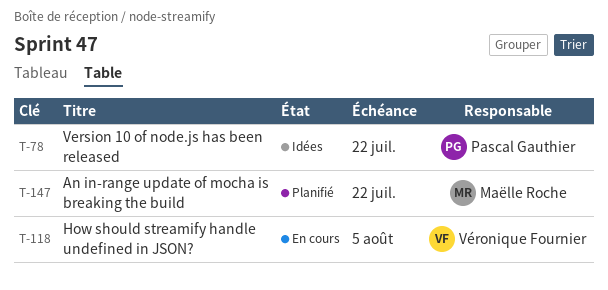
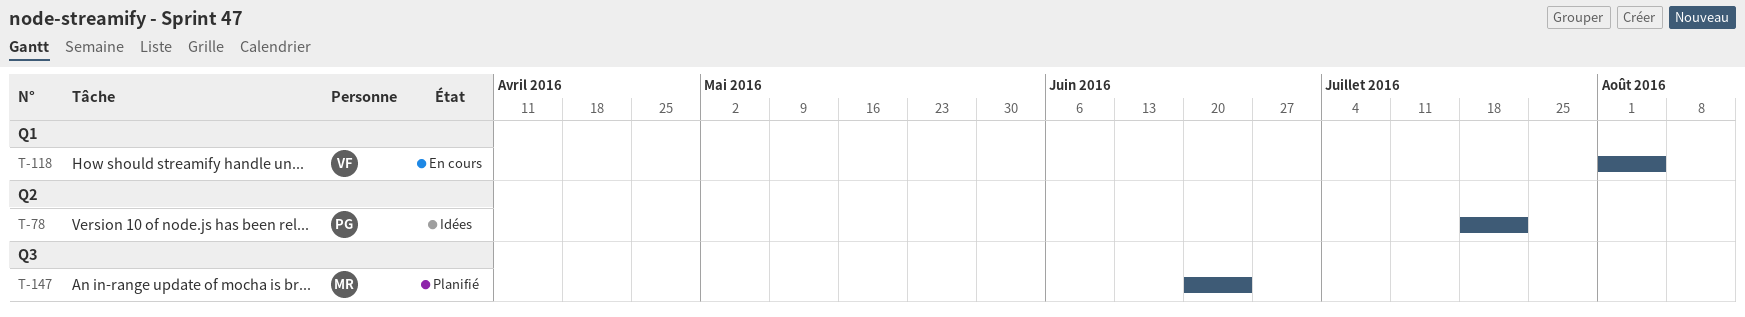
T-147, due: Jul 22 -> Jun 24

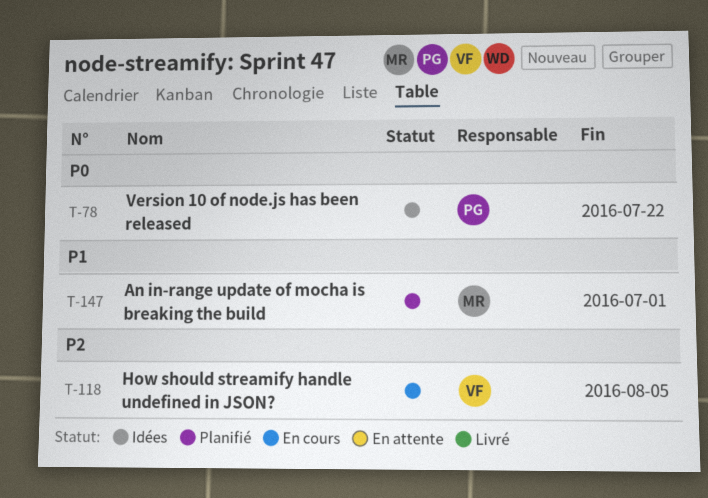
T-147, due: Jun 24 -> Jul 1

